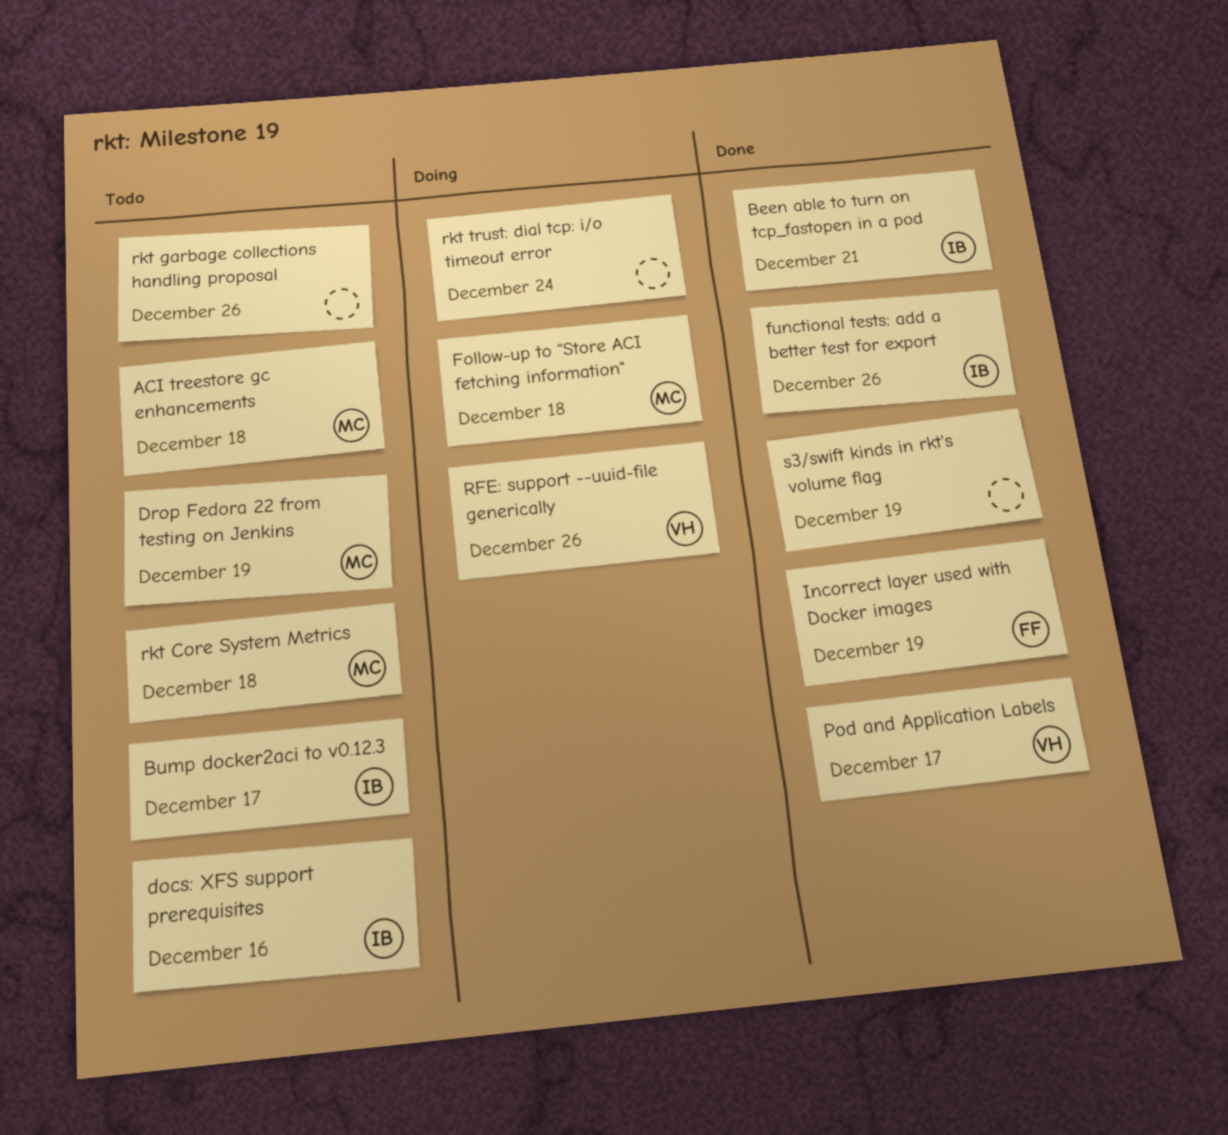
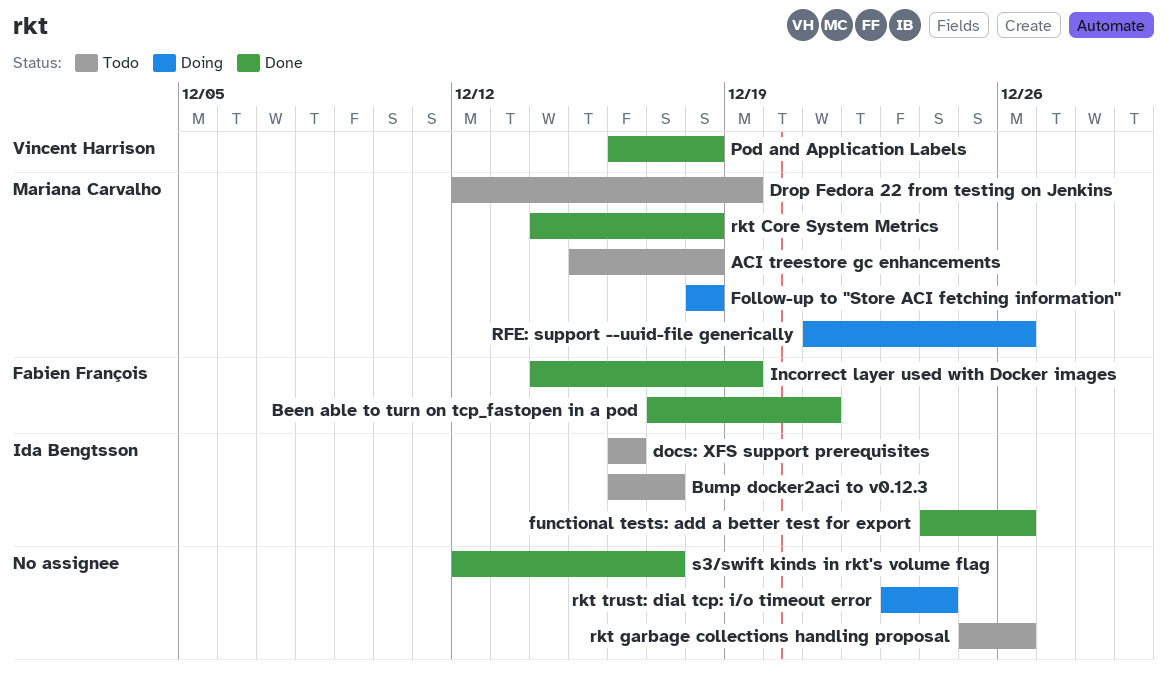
Been able to turn on tcp_fastopen in a pod, owner: Ida Bengtsson -> Fabien François
Pod and Application Labels, due: Dec 17 -> Dec 18
RFE: support --uuid-file generically, owner: Vincent Harrison -> Mariana Carvalho
rkt Core System Metrics, status: Todo -> Done
s3/swift kinds in rkt's volume flag, due: Dec 19 -> Dec 17

